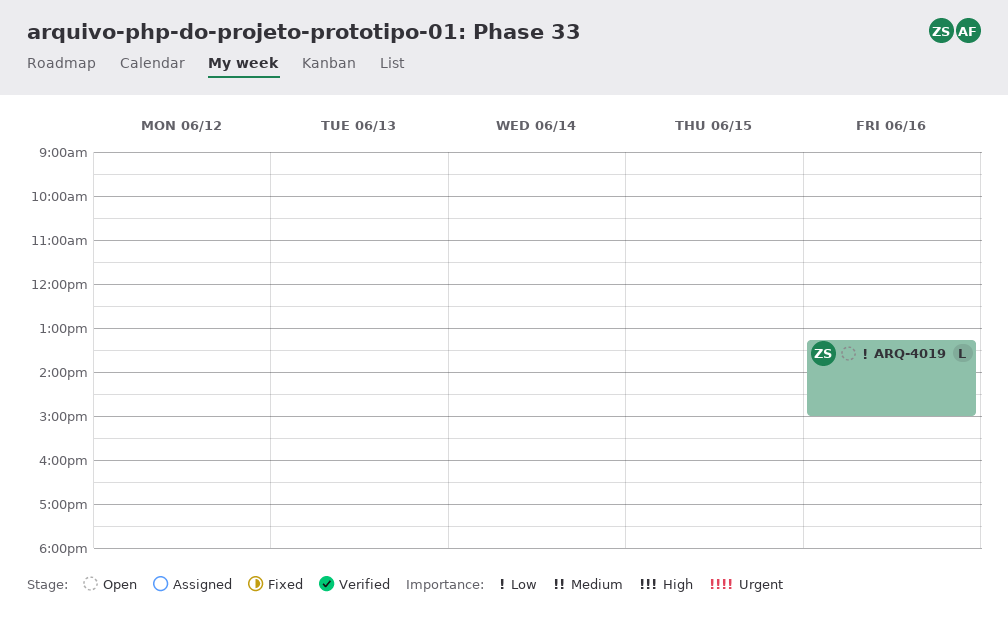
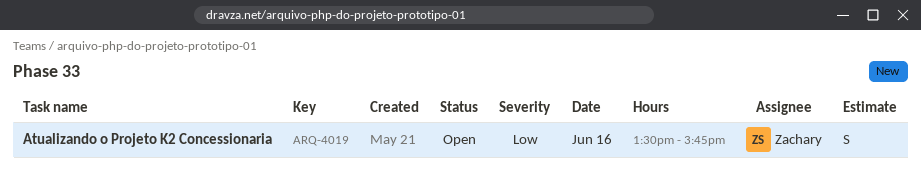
ARQ-4019, estimate: L -> S
ARQ-4019, begins: 13:15 -> 13:30
ARQ-4019, ends: 15:00 -> 15:45

